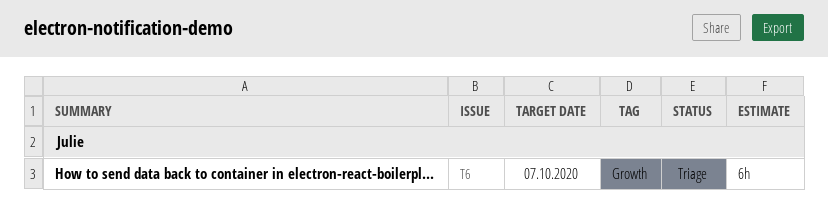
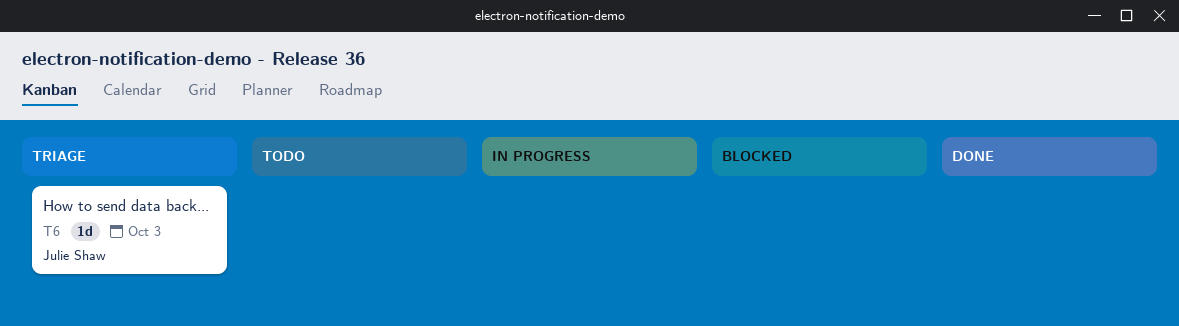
T6, estimate: 6h -> 1d
T6, due: Oct 7 -> Oct 3

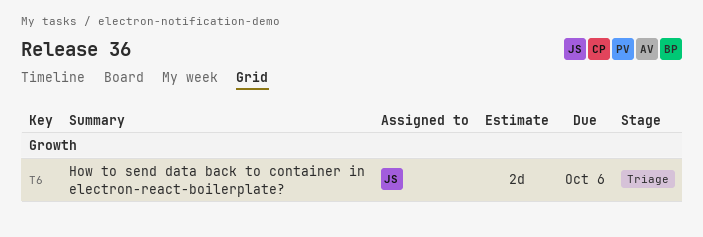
T6, estimate: 1d -> 2d
T6, due: Oct 3 -> Oct 6

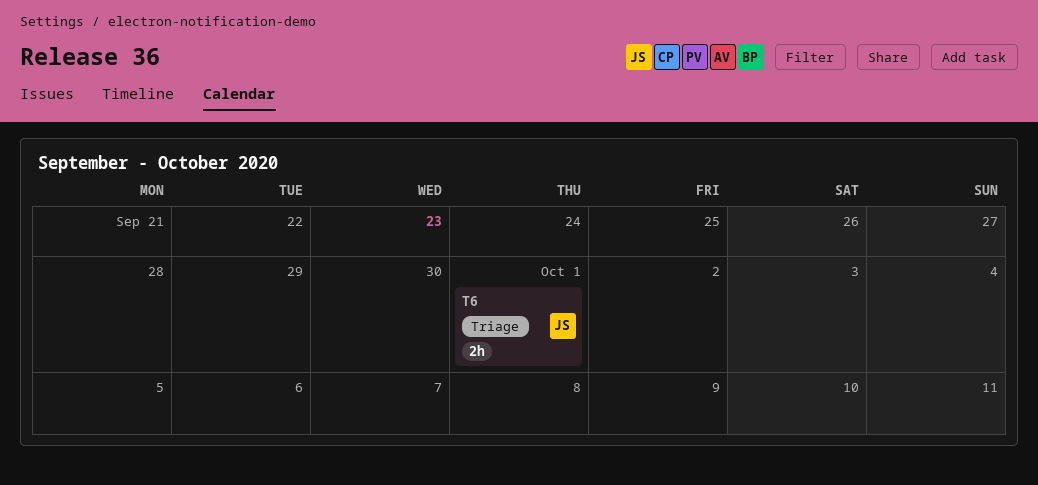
T6, estimate: 2d -> 2h
T6, due: Oct 6 -> Oct 1

